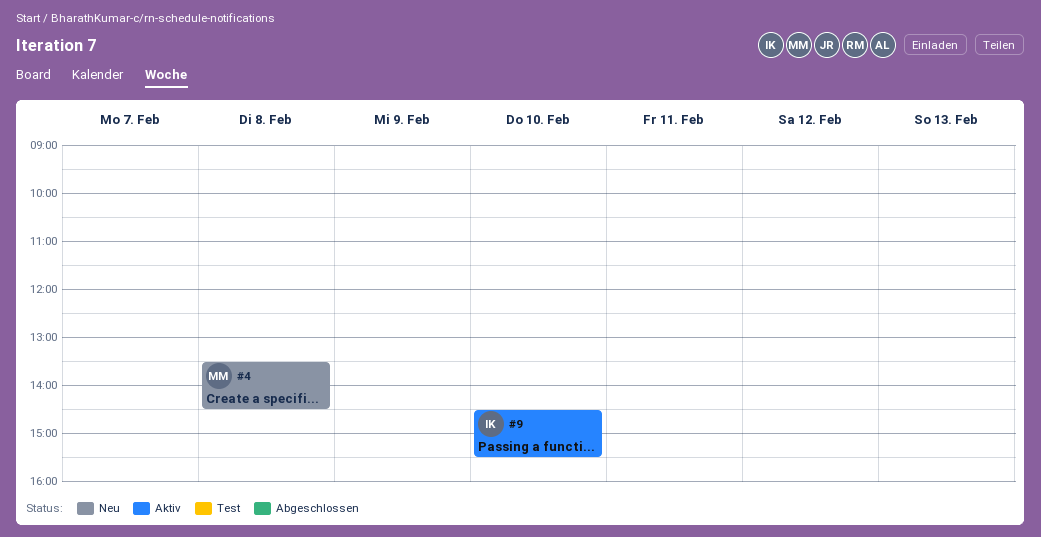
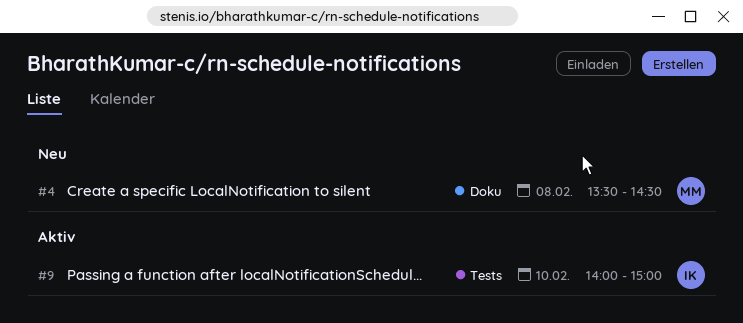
#9, begins: 14:30 -> 14:00
#9, ends: 15:30 -> 15:00

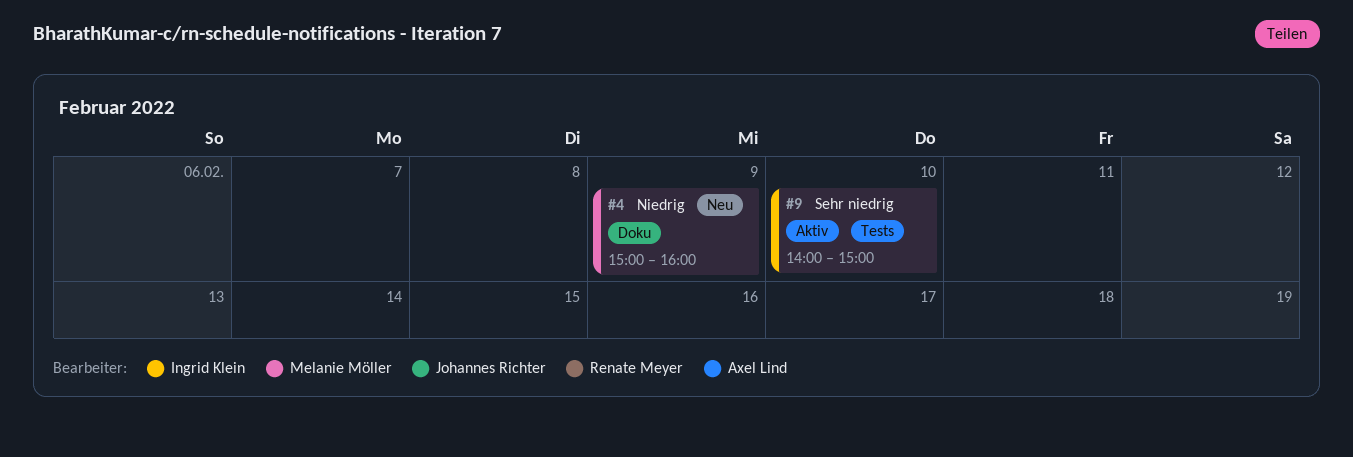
#4, day: Feb 8 -> Feb 9
#4, begins: 13:30 -> 15:00
#4, ends: 14:30 -> 16:00

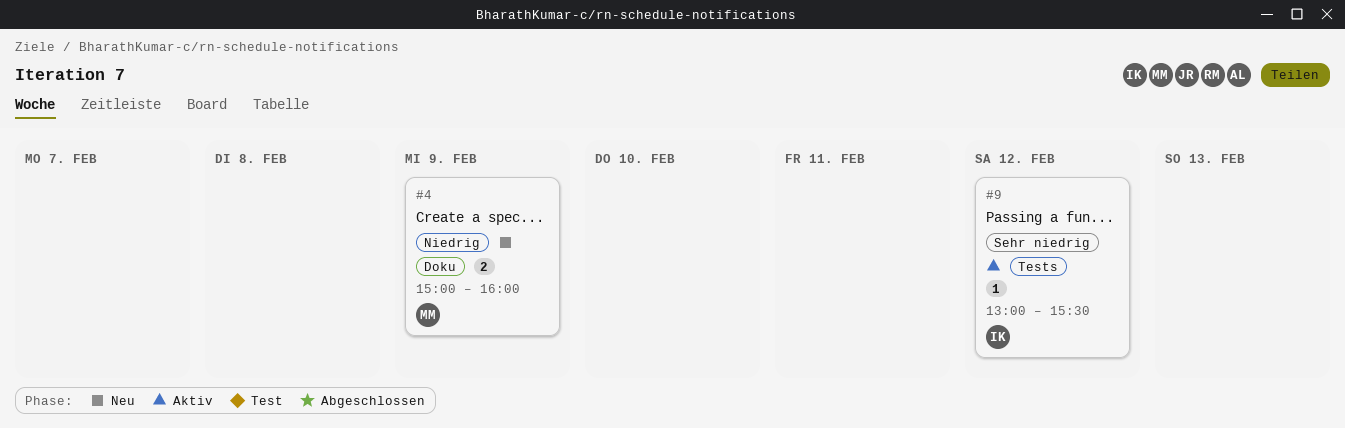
#9, day: Feb 10 -> Feb 12
#9, begins: 14:00 -> 13:00
#9, ends: 15:00 -> 15:30

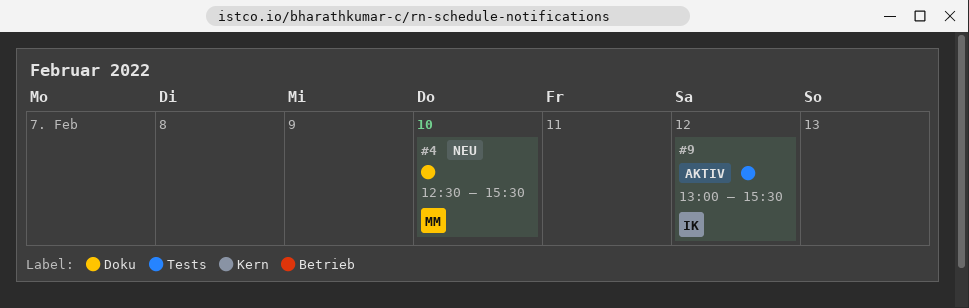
#4, day: Feb 9 -> Feb 10
#4, begins: 15:00 -> 12:30
#4, ends: 16:00 -> 15:30

